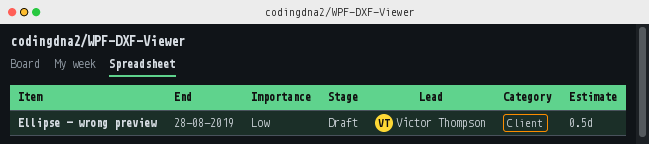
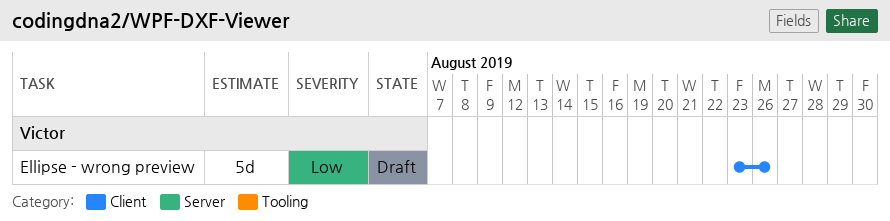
Ellipse - wrong preview, estimate: 0.5d -> 5d
Ellipse - wrong preview, due: Aug 28 -> Aug 26

